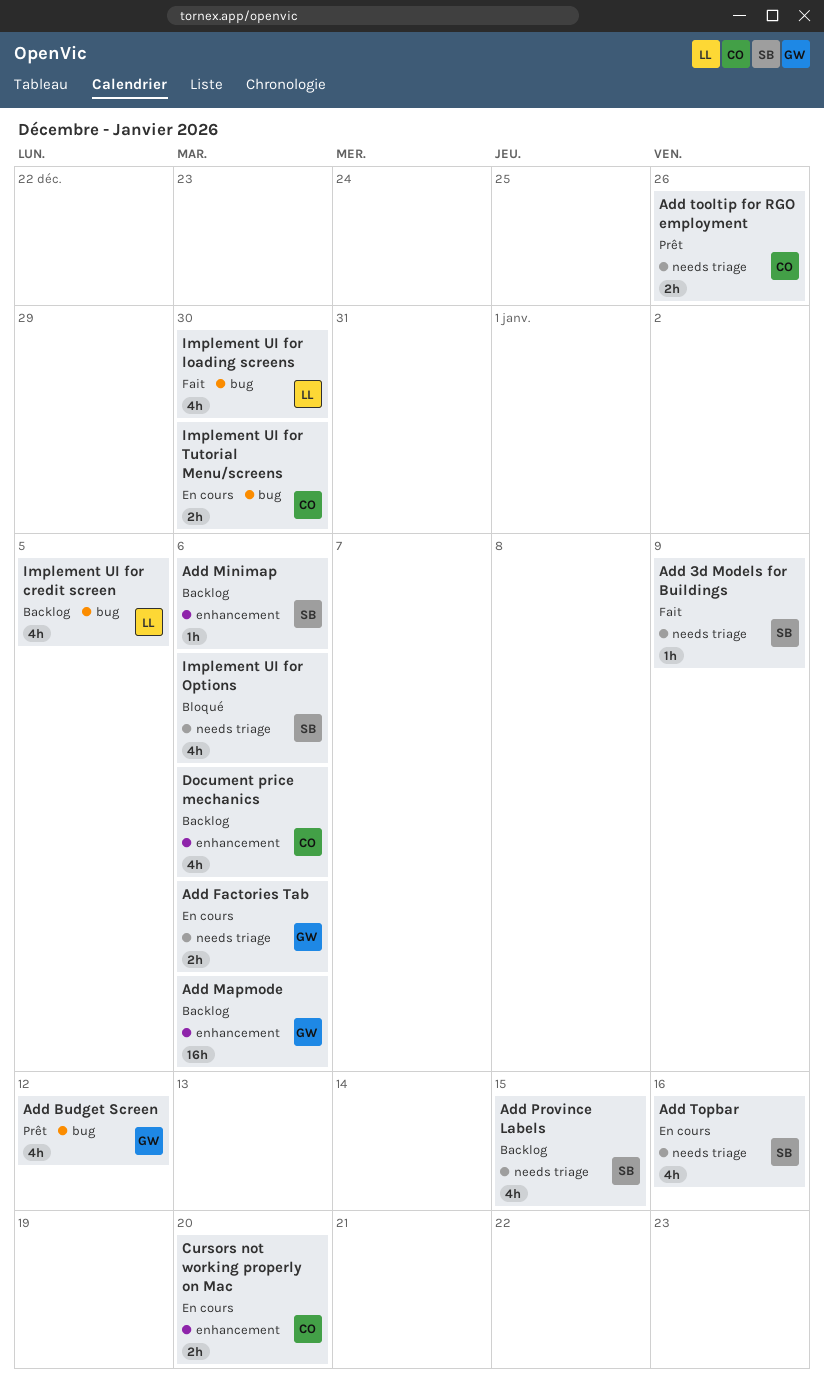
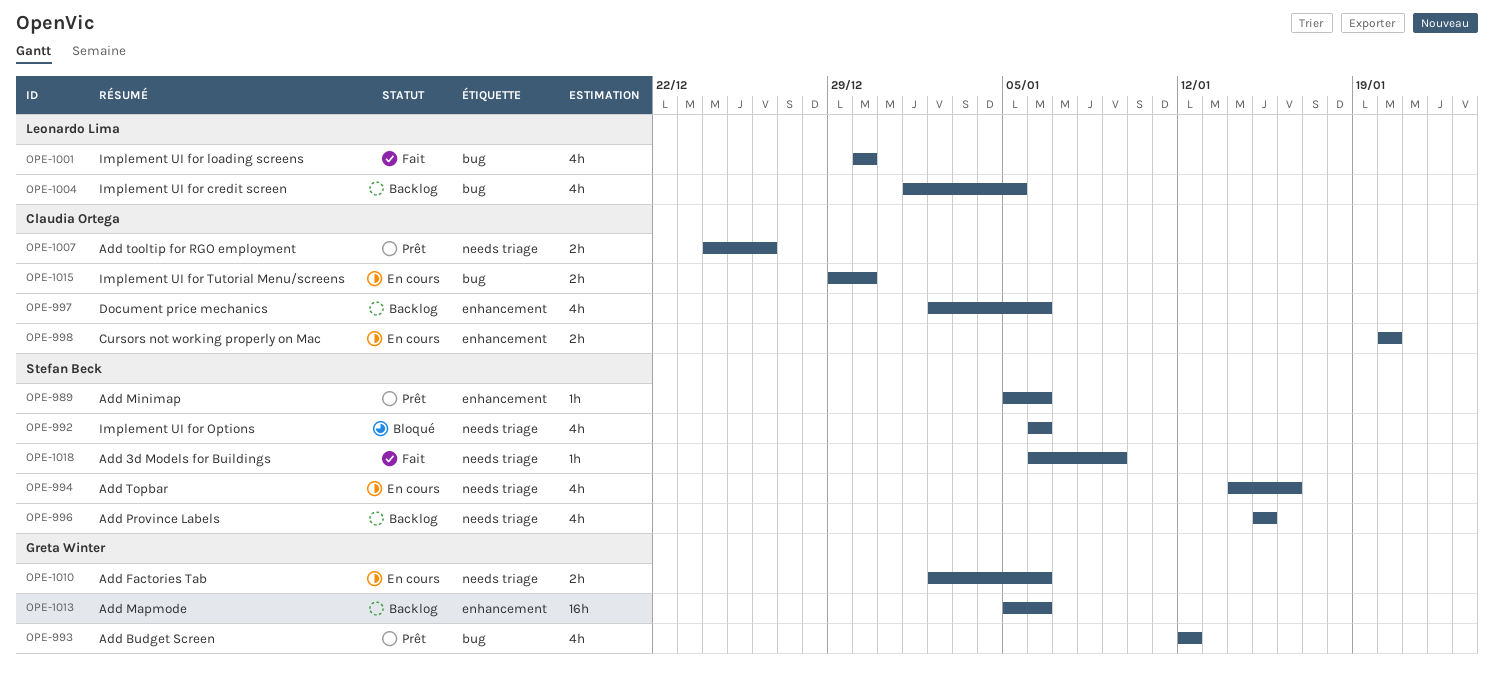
Add Minimap, status: Backlog -> Prêt

